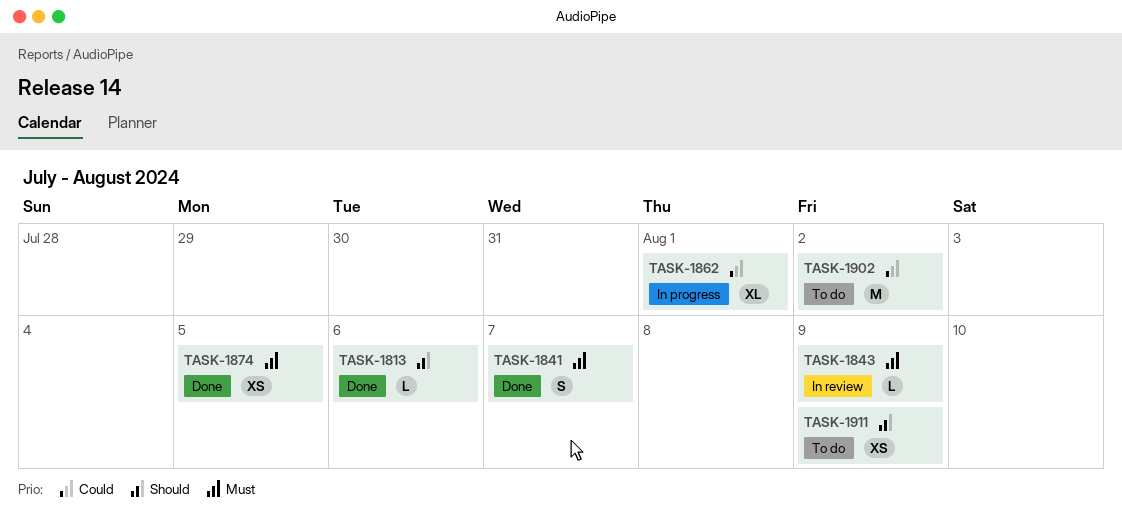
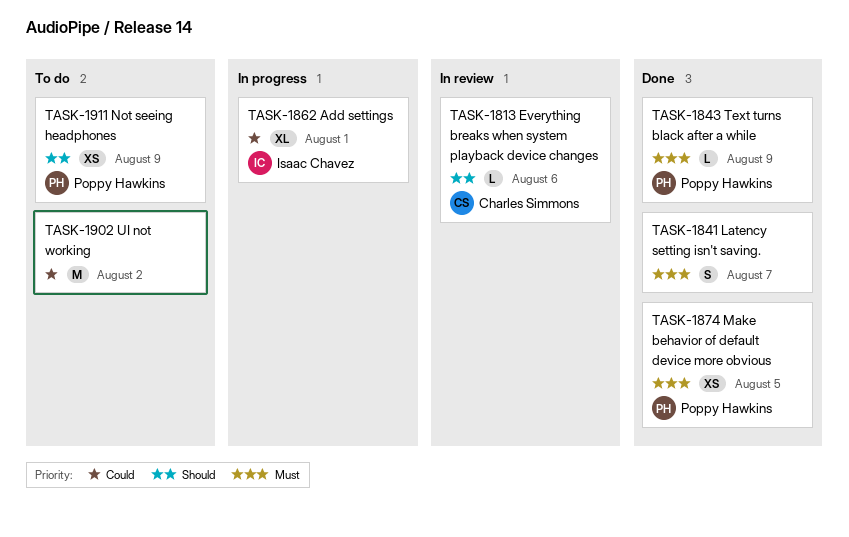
TASK-1813, status: Done -> In review
TASK-1843, status: In review -> Done

